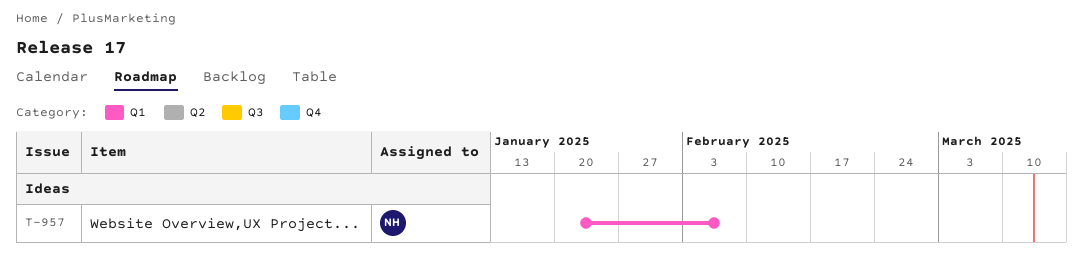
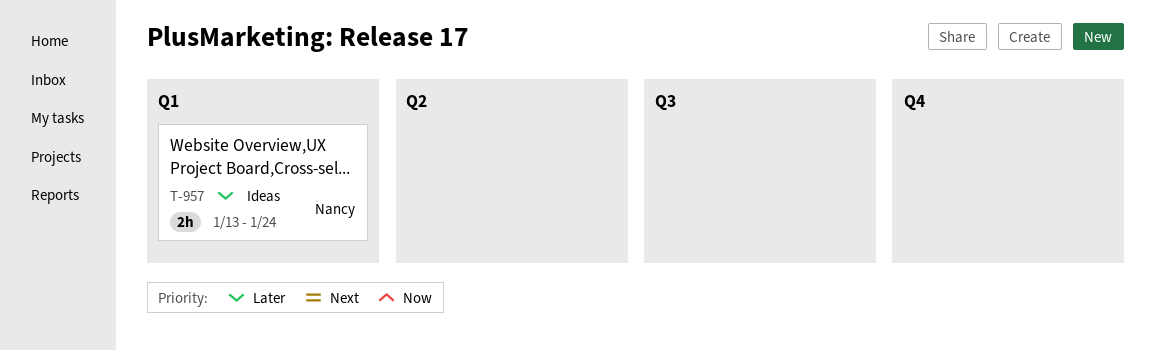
T-957, start: Jan 20 -> Jan 13
T-957, due: Feb 7 -> Jan 24

